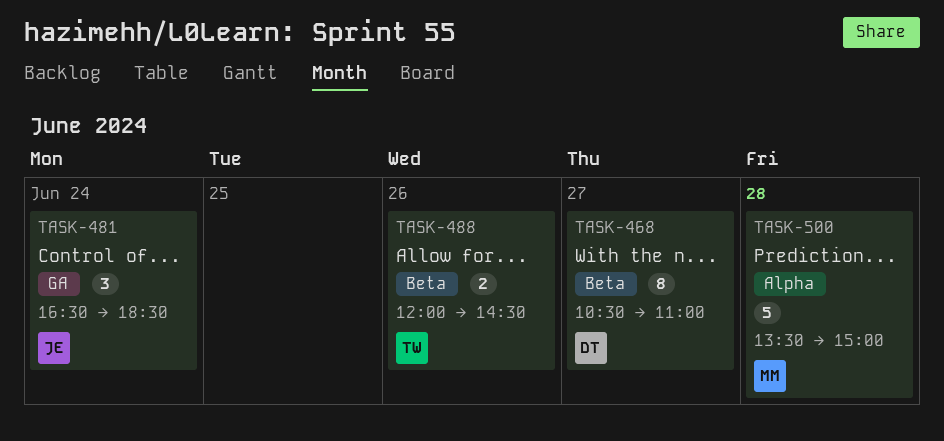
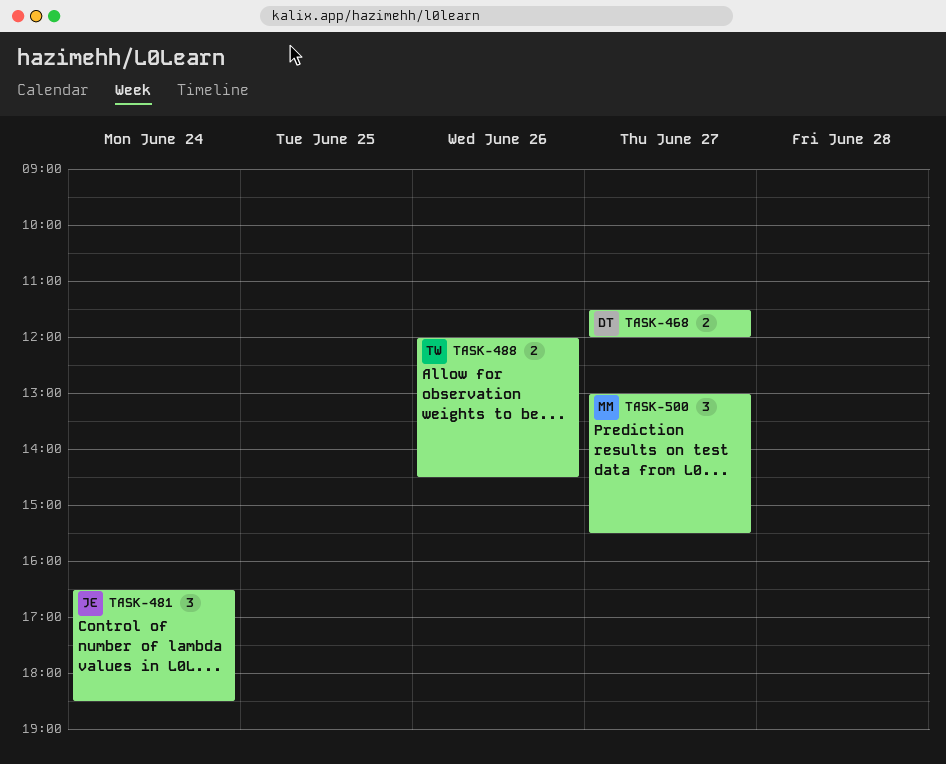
TASK-468, estimate: 8 -> 2
TASK-468, begins: 10:30 -> 11:30
TASK-468, ends: 11:00 -> 12:00
TASK-500, estimate: 5 -> 3
TASK-500, day: Jun 28 -> Jun 27
TASK-500, begins: 13:30 -> 13:00
TASK-500, ends: 15:00 -> 15:30

